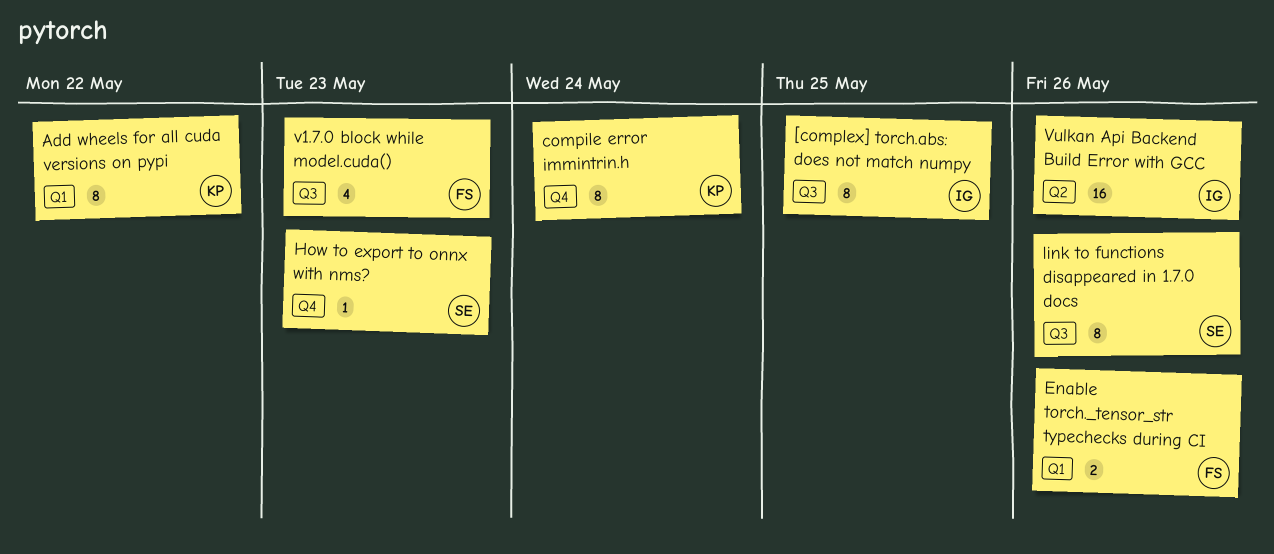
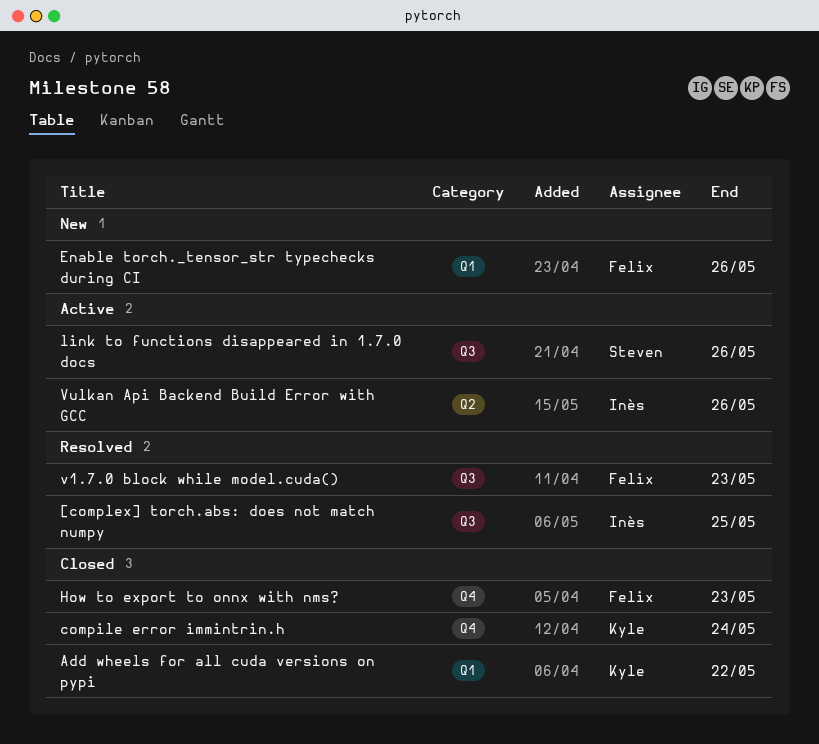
How to export to onnx with nms?, owner: Steven -> Felix

